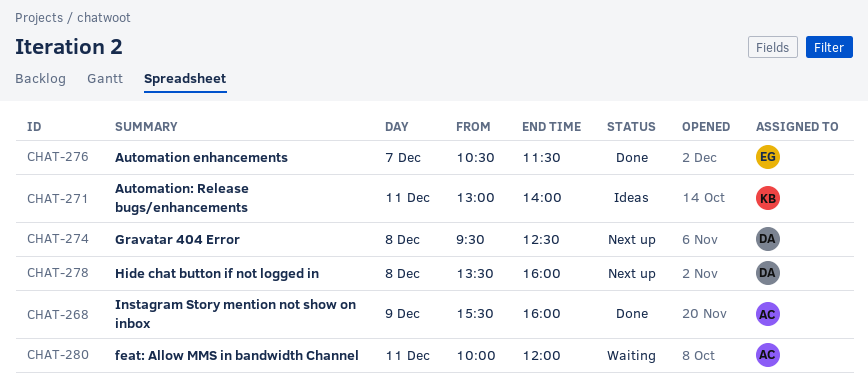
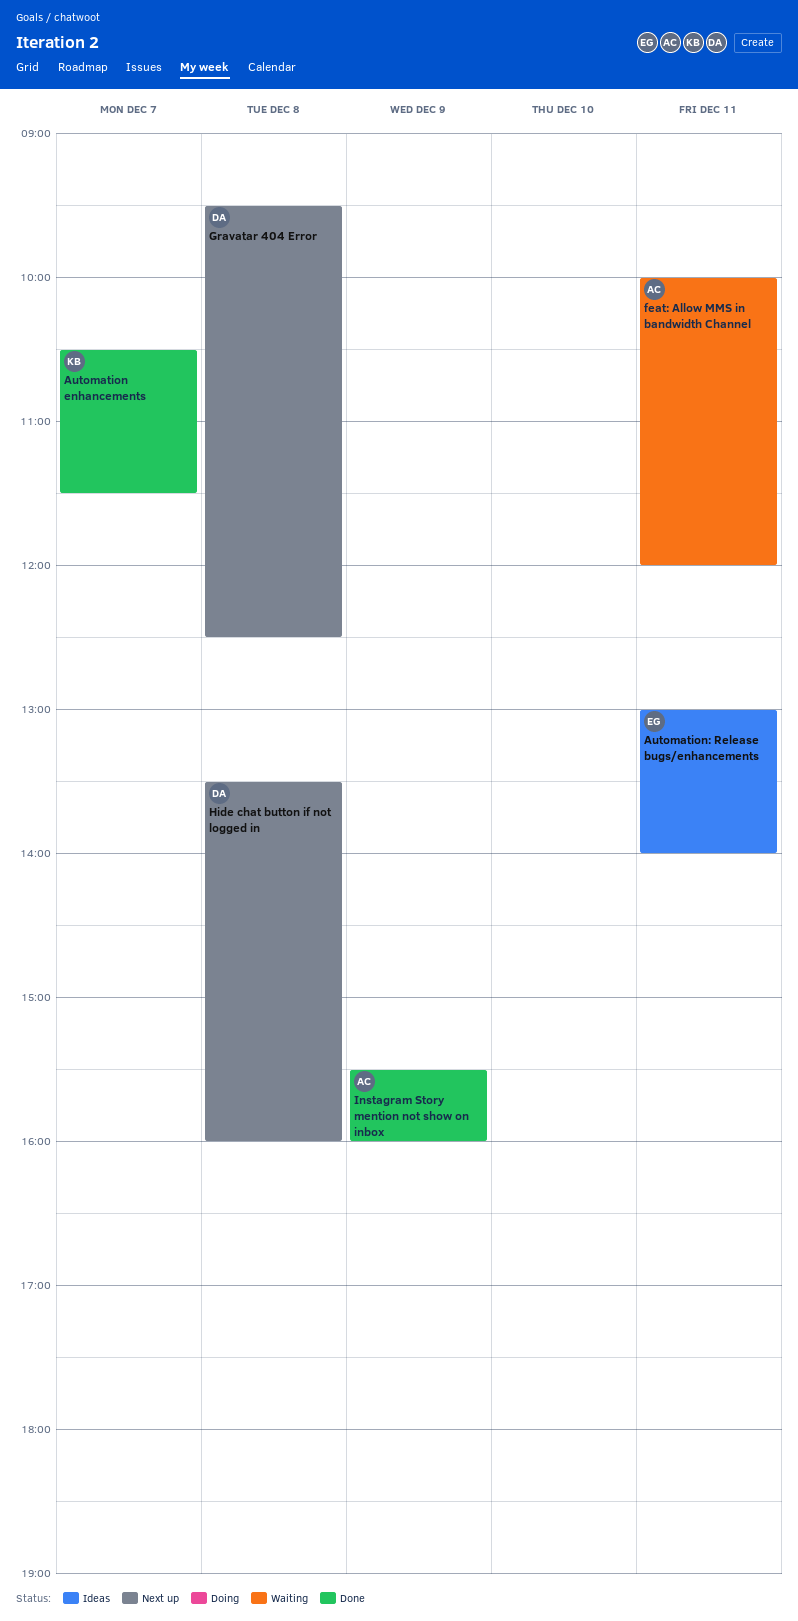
Automation enhancements, owner: EG -> KB
Automation: Release bugs/enhancements, owner: KB -> EG

